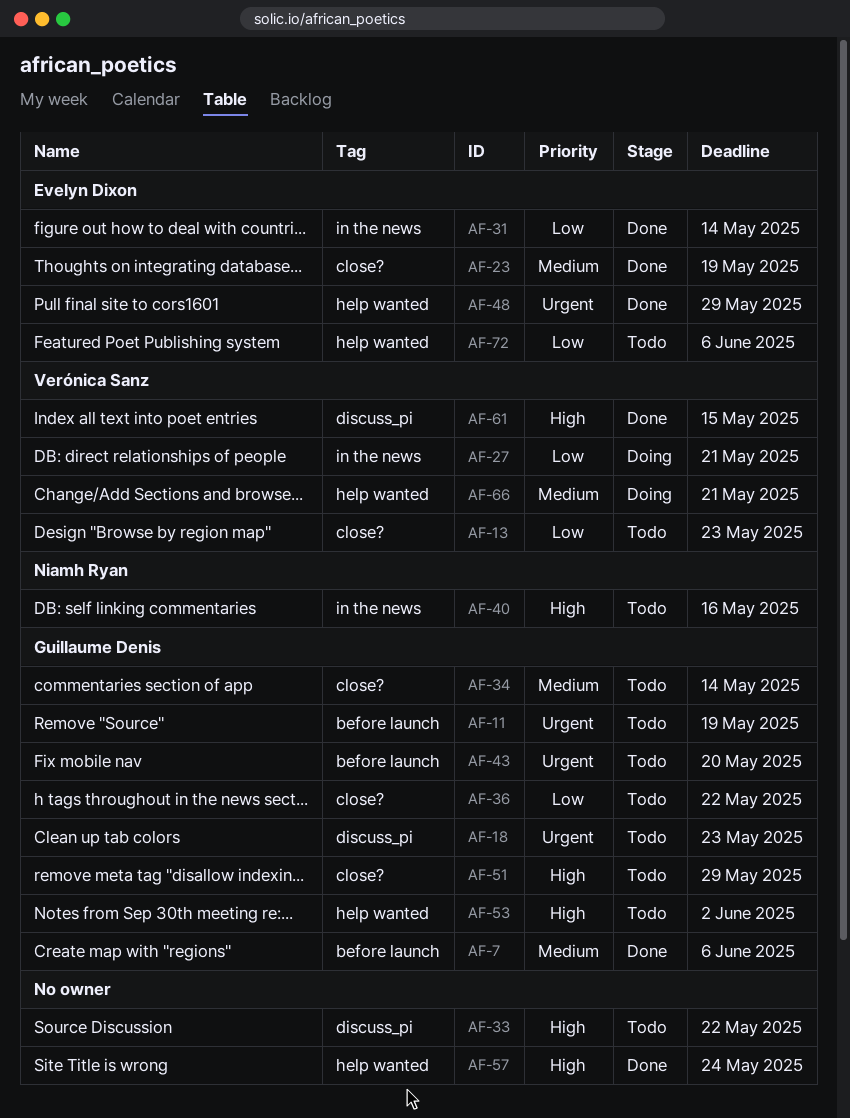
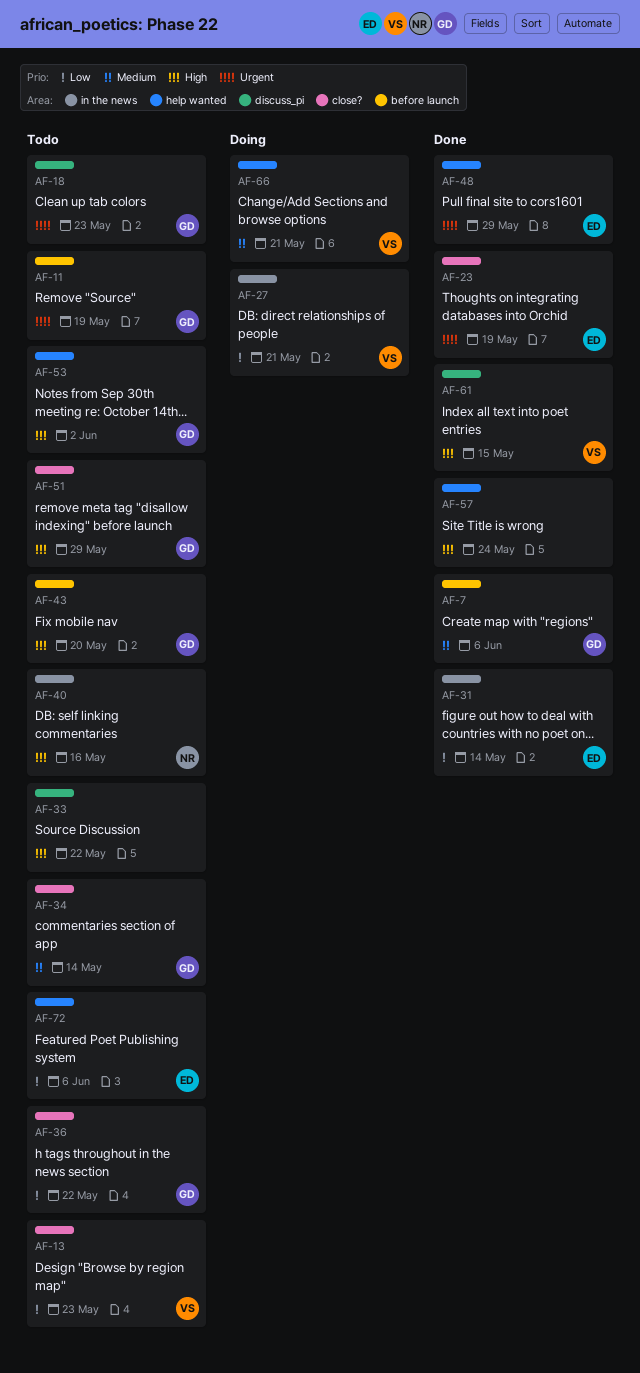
AF-23, priority: Medium -> Urgent
AF-43, priority: Urgent -> High

